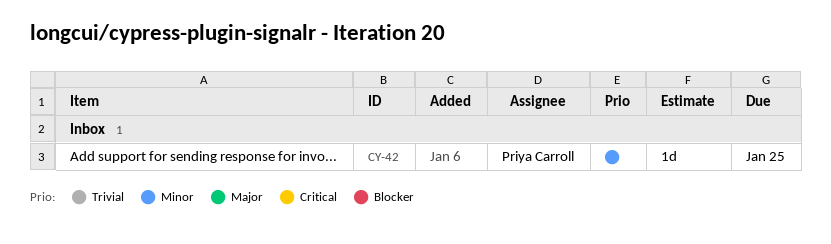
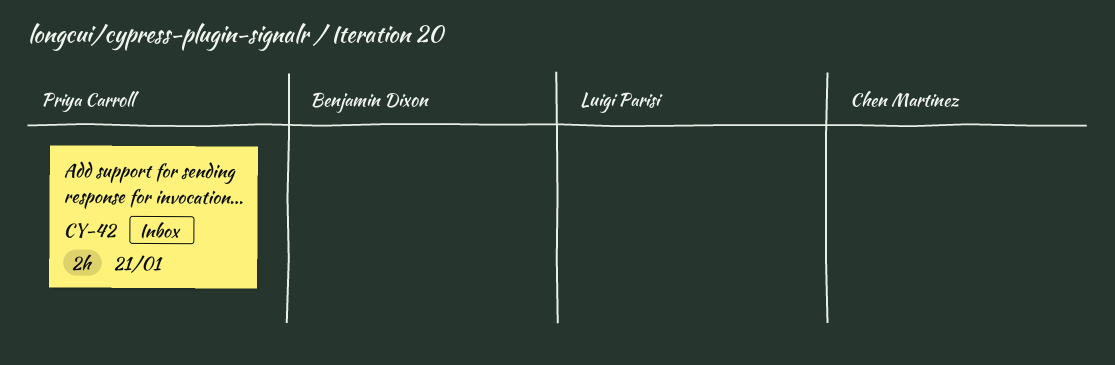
CY-42, estimate: 1d -> 2h
CY-42, due: Jan 25 -> Jan 21

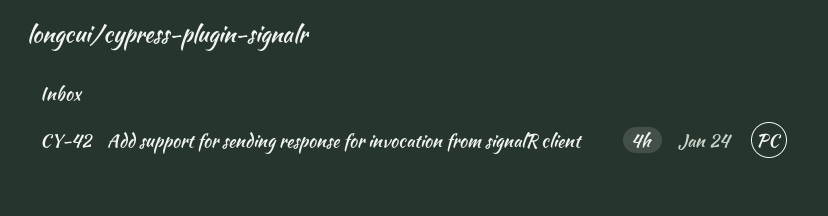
CY-42, estimate: 2h -> 4h
CY-42, due: Jan 21 -> Jan 24

